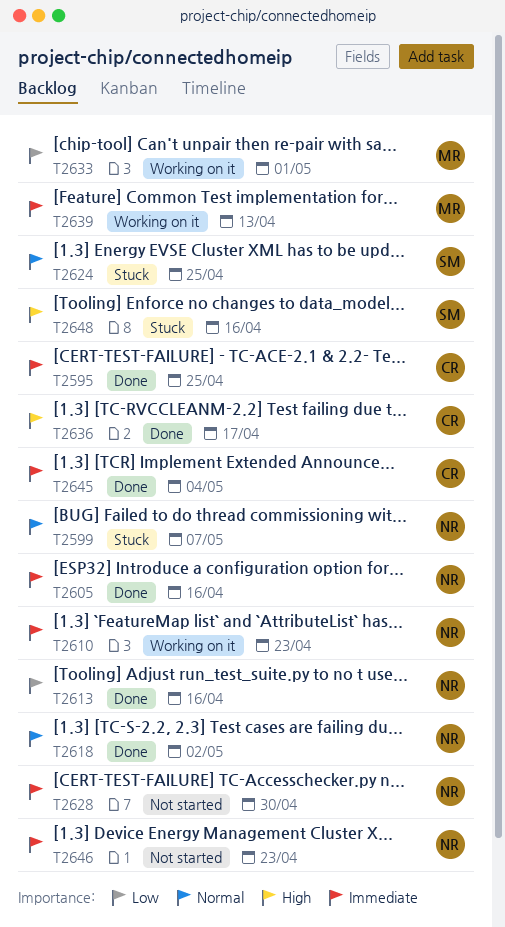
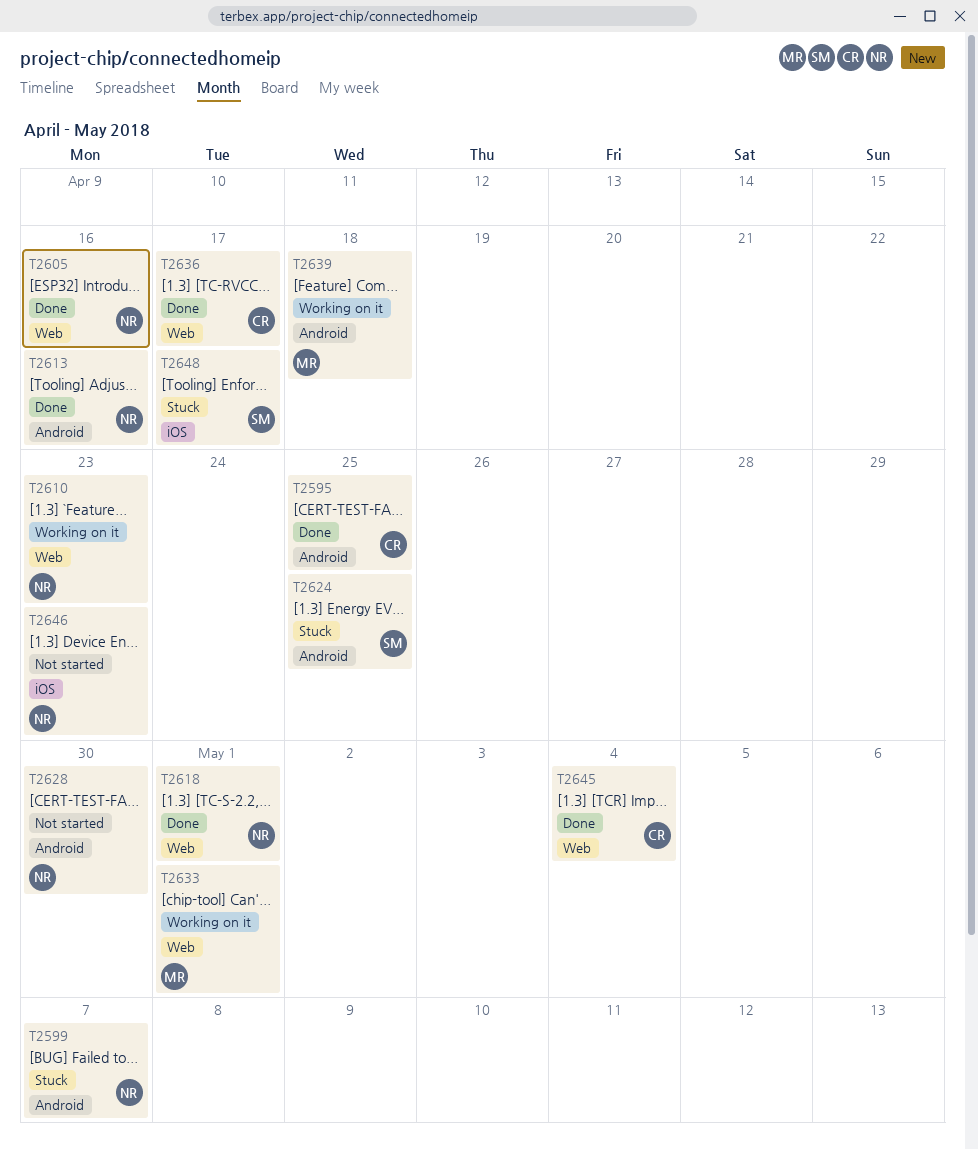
T2618, due: May 2 -> May 1
T2639, due: Apr 13 -> Apr 18
T2648, due: Apr 16 -> Apr 17

